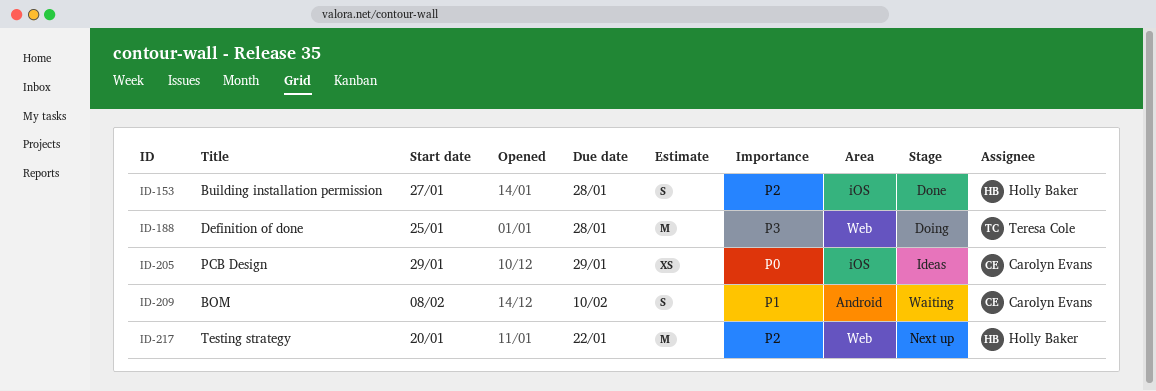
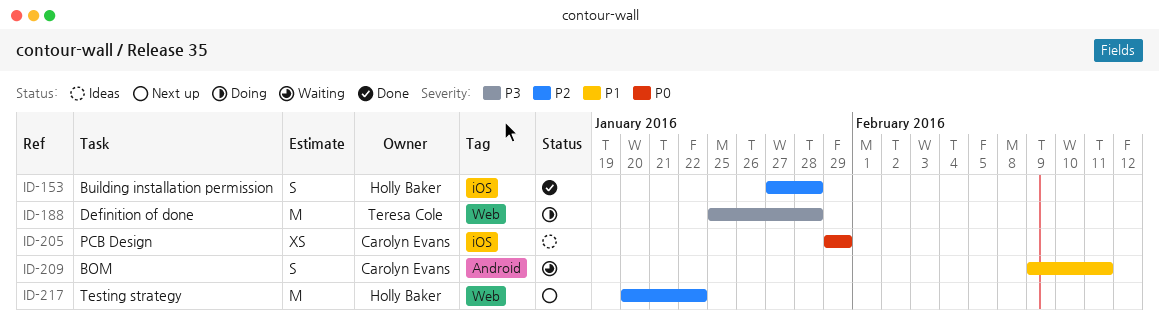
ID-209, start: Feb 8 -> Feb 9
ID-209, due: Feb 10 -> Feb 11

